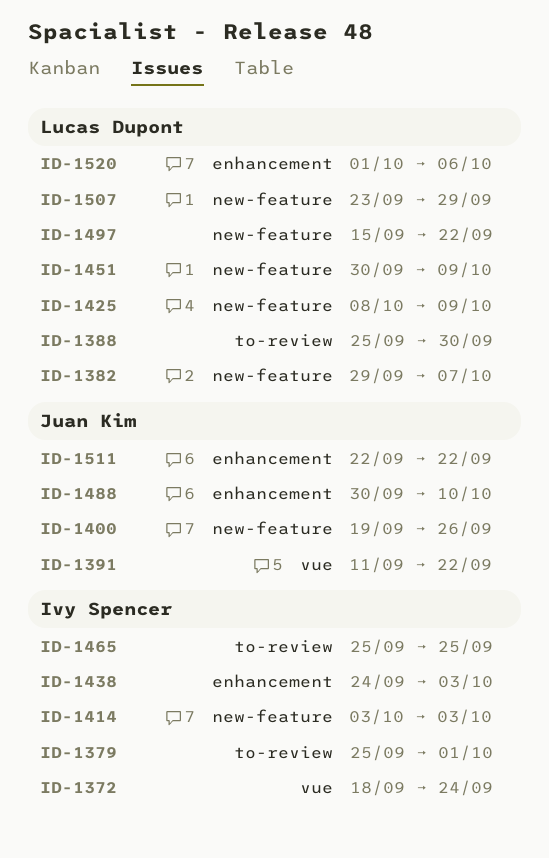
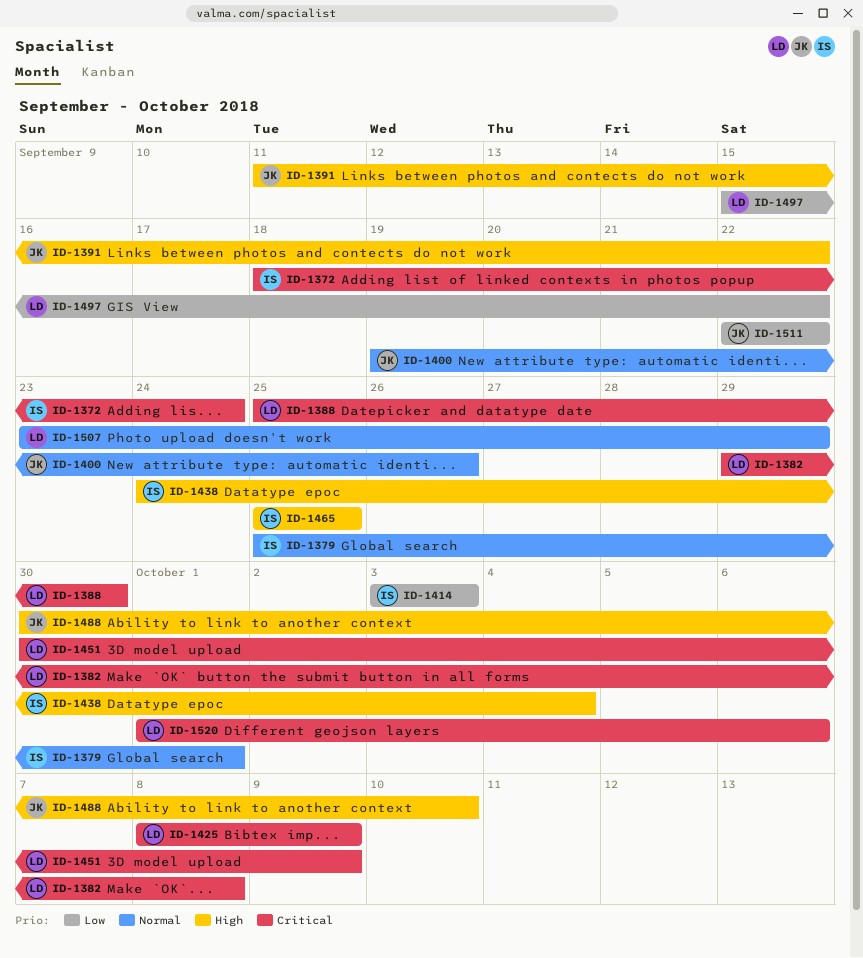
ID-1382, due: Oct 7 -> Oct 8
ID-1438, due: Oct 3 -> Oct 4

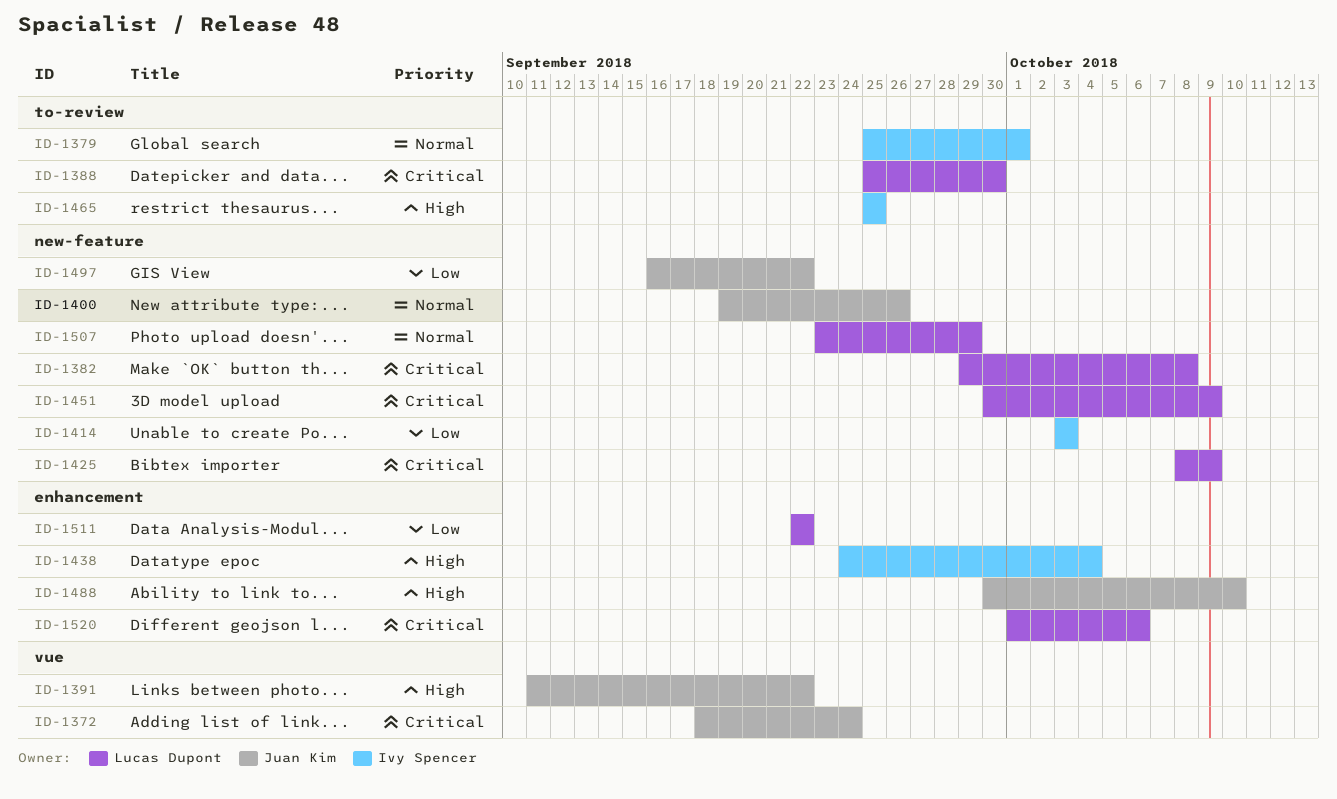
ID-1372, owner: Ivy Spencer -> Juan Kim
ID-1497, owner: Lucas Dupont -> Juan Kim
ID-1497, start: Sep 15 -> Sep 16
ID-1511, owner: Juan Kim -> Lucas Dupont

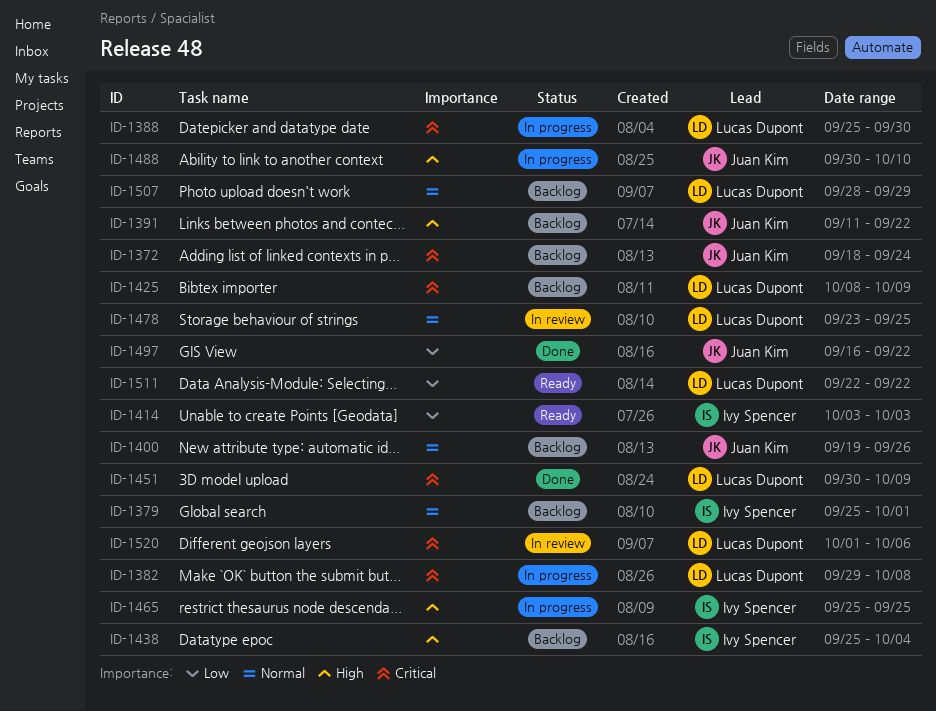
ID-1438, start: Sep 24 -> Sep 25
ID-1478: none -> present
ID-1507, start: Sep 23 -> Sep 28

